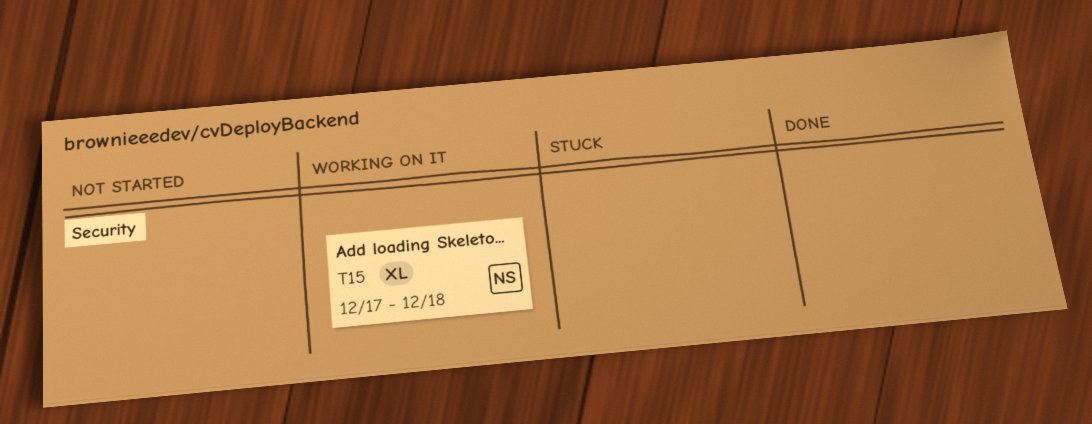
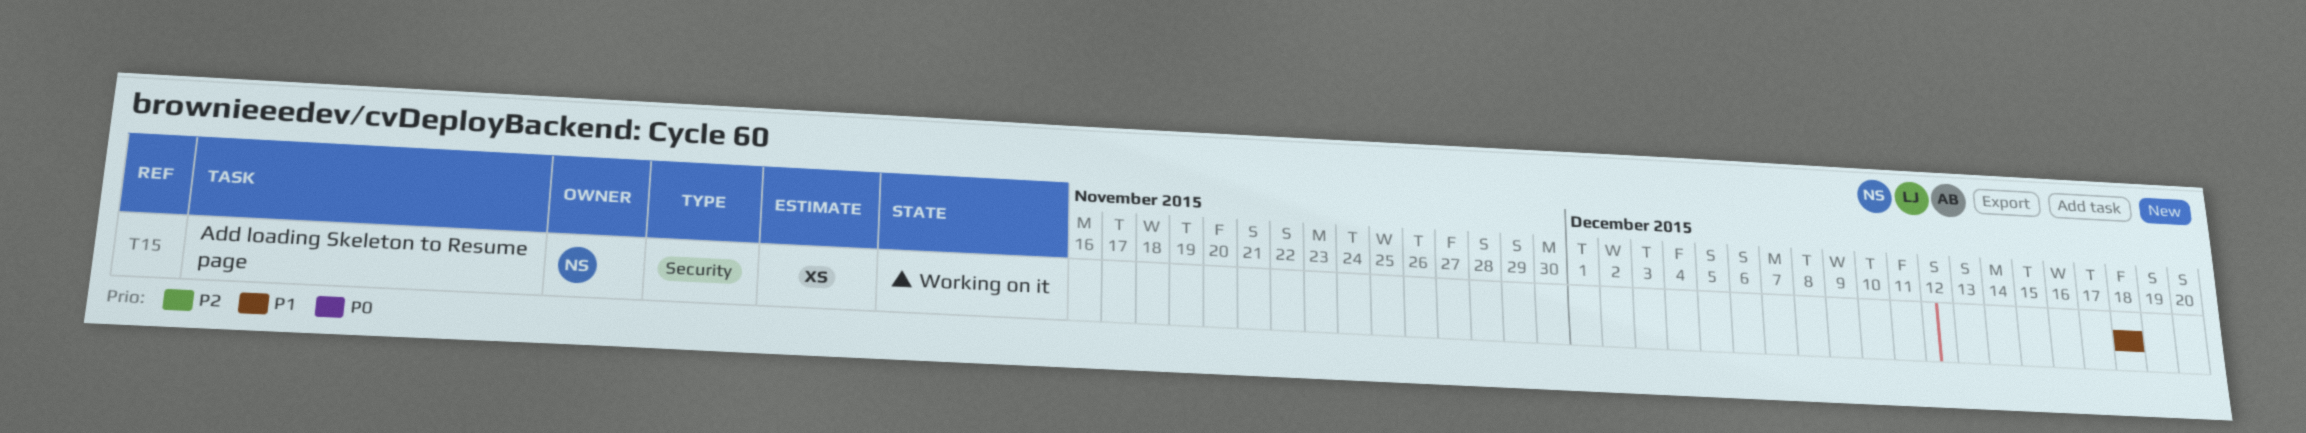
T15, estimate: XL -> XS
T15, start: Dec 17 -> Dec 18

